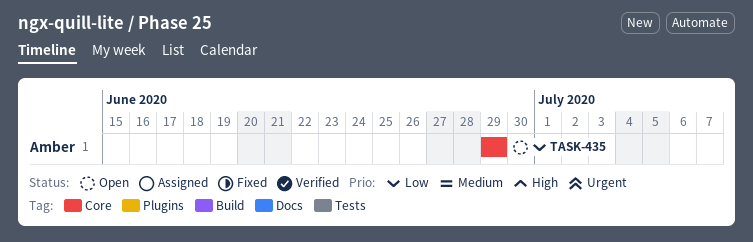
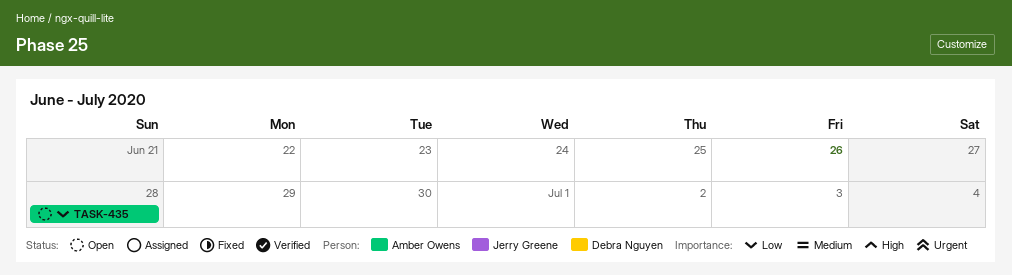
TASK-435, start: Jun 29 -> Jun 28
TASK-435, due: Jun 29 -> Jun 28

